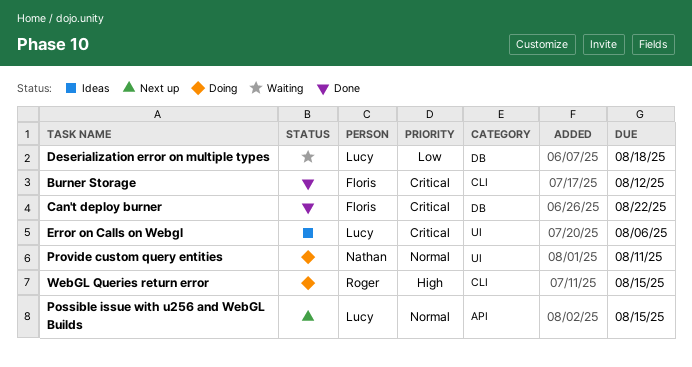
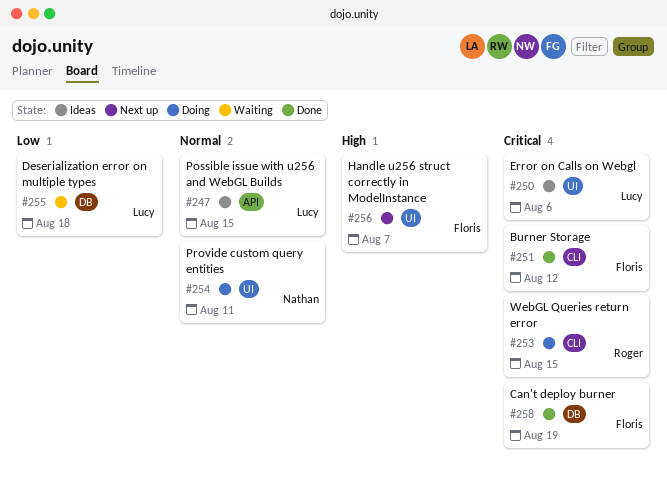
Can't deploy burner, due: Aug 22 -> Aug 19
Handle u256 struct correctly in ModelInstance: none -> present
Possible issue with u256 and WebGL Builds, status: Next up -> Ideas
WebGL Queries return error, priority: High -> Critical

